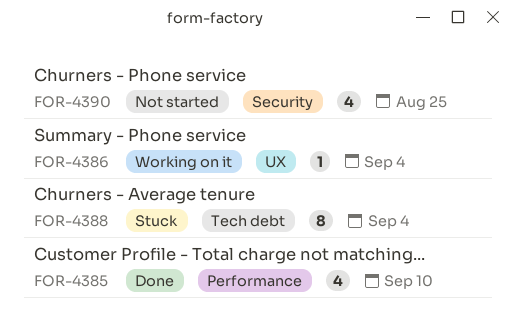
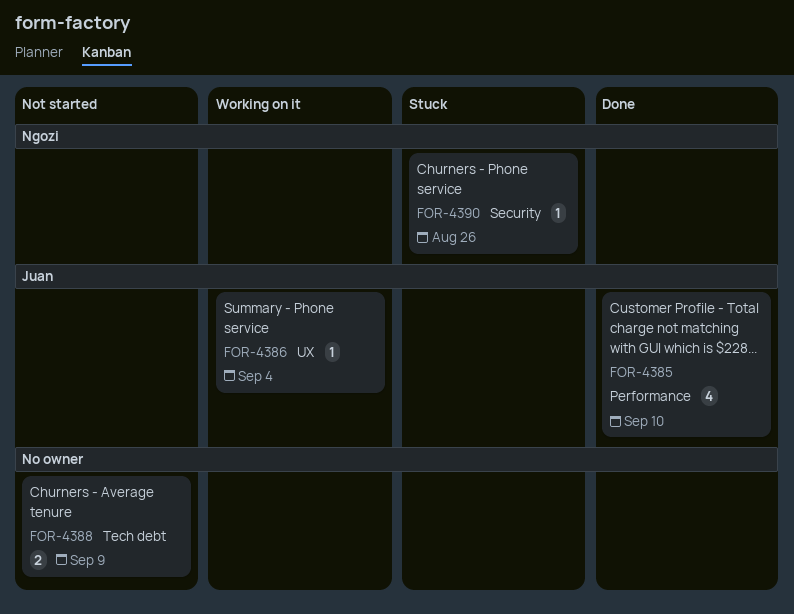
FOR-4388, status: Stuck -> Not started
FOR-4388, estimate: 8 -> 2
FOR-4388, due: Sep 4 -> Sep 9
FOR-4390, status: Not started -> Stuck
FOR-4390, estimate: 4 -> 1
FOR-4390, due: Aug 25 -> Aug 26

